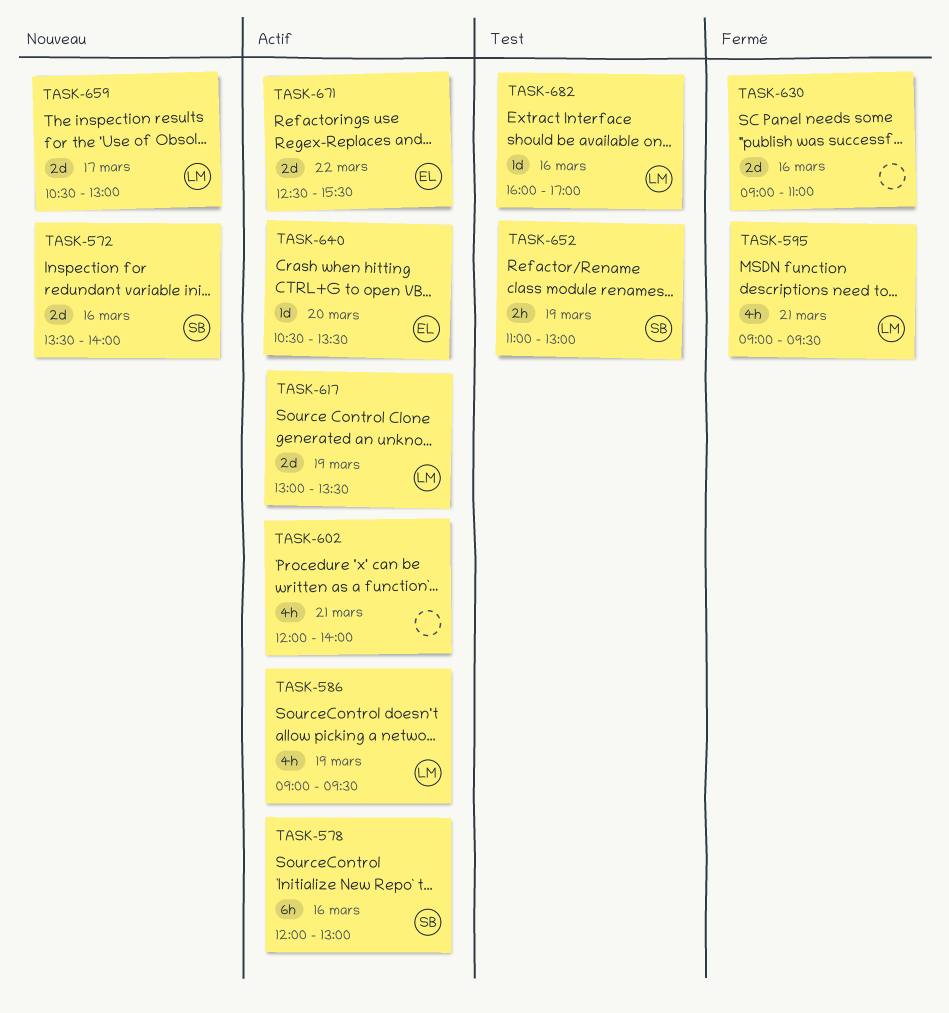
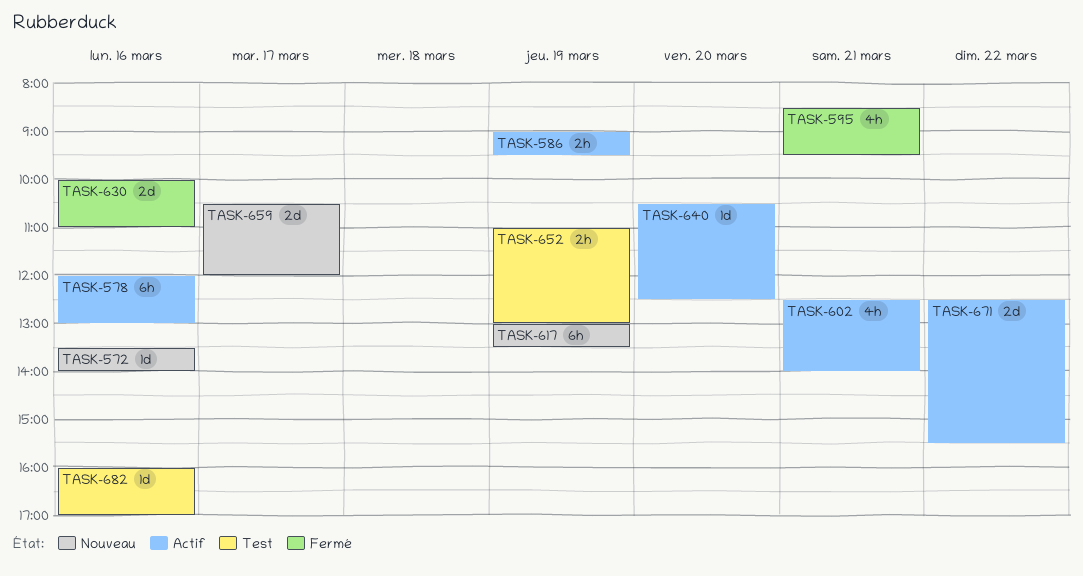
TASK-572, estimate: 2d -> 1d
TASK-586, estimate: 4h -> 2h
TASK-595, begins: 09:00 -> 08:30
TASK-602, begins: 12:00 -> 12:30
TASK-617, status: Actif -> Nouveau
TASK-617, estimate: 2d -> 6h
TASK-630, begins: 09:00 -> 10:00
TASK-640, ends: 13:30 -> 12:30
TASK-659, ends: 13:00 -> 12:00

